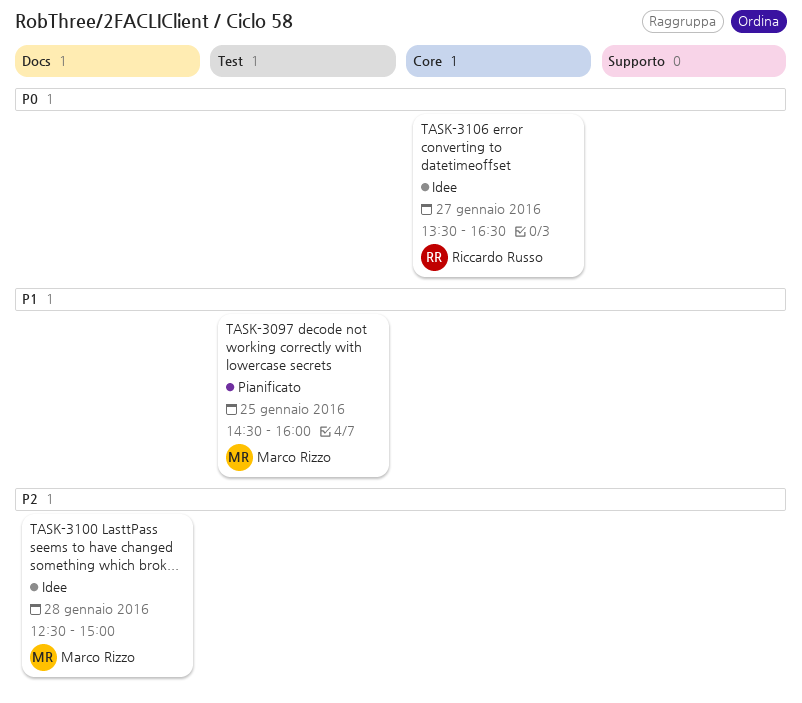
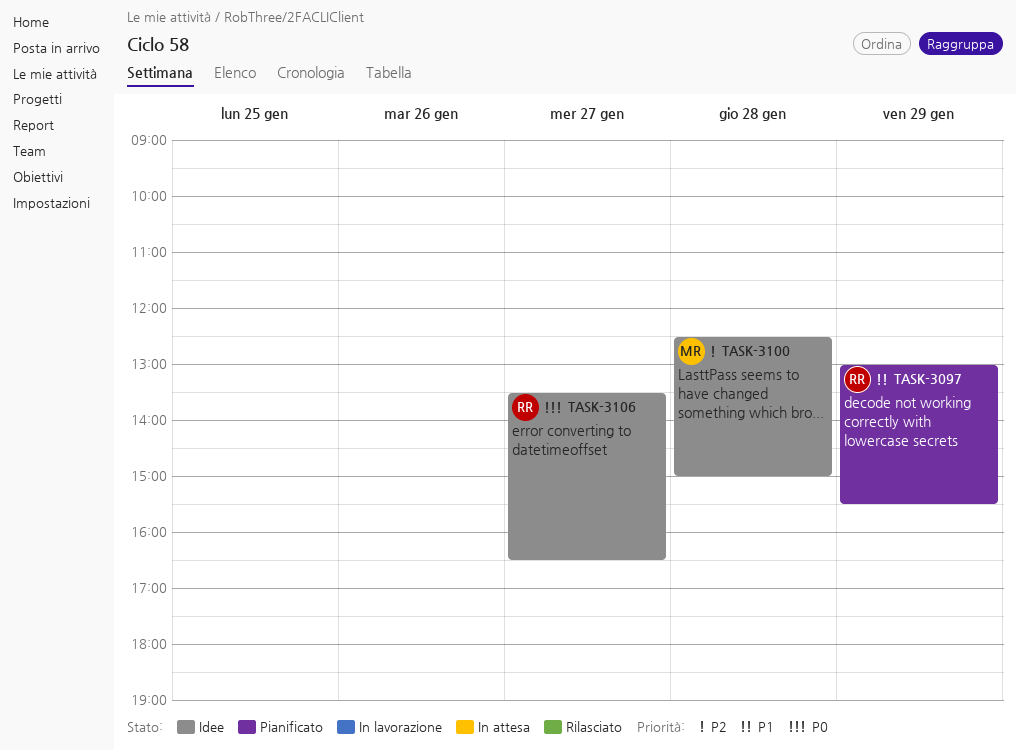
TASK-3097, owner: Marco Rizzo -> Riccardo Russo
TASK-3097, day: Jan 25 -> Jan 29
TASK-3097, begins: 14:30 -> 13:00
TASK-3097, ends: 16:00 -> 15:30

